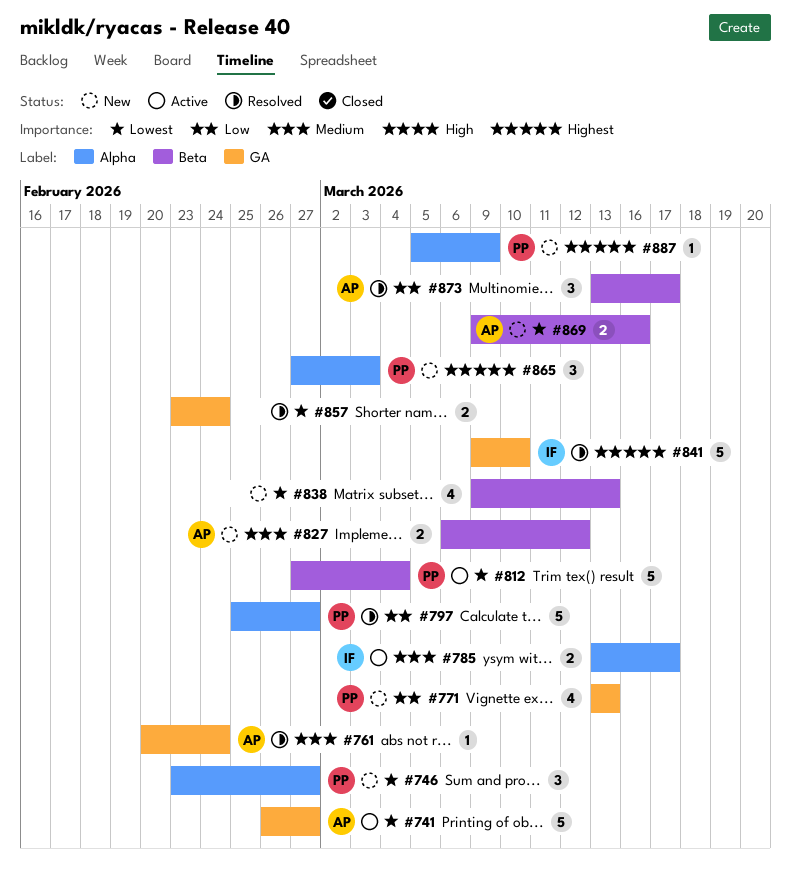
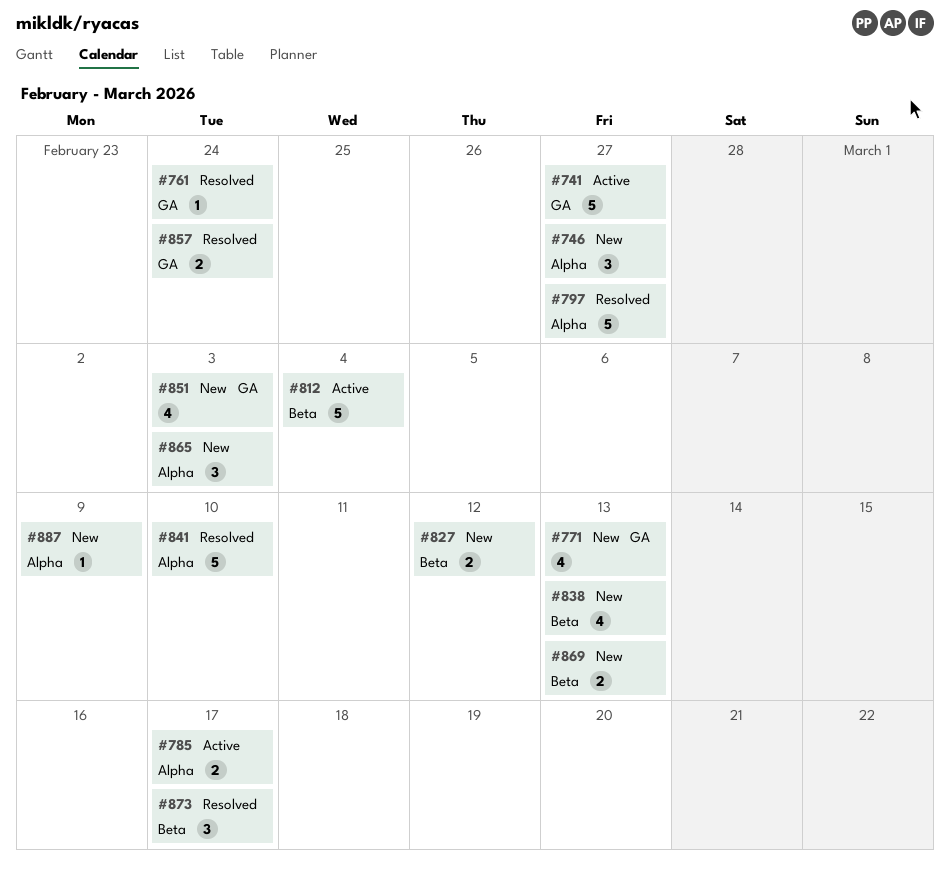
#841, label: GA -> Alpha
#851: none -> present
#869, due: Mar 16 -> Mar 13

